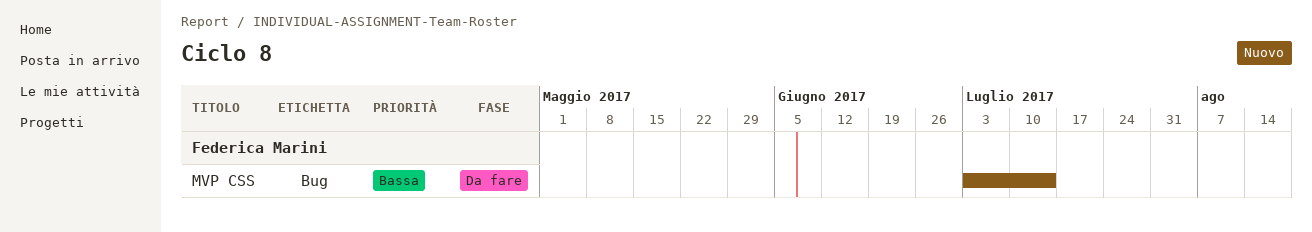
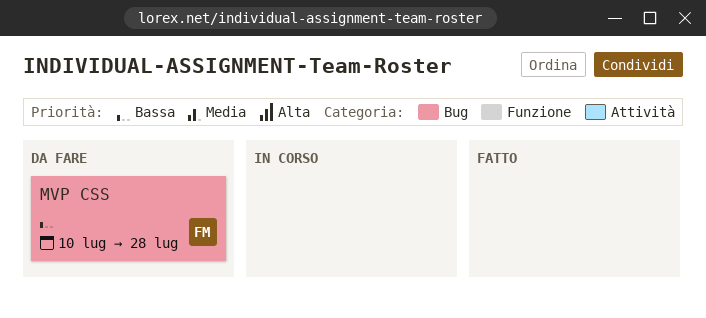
MVP CSS, start: Jul 3 -> Jul 10
MVP CSS, due: Jul 14 -> Jul 28

